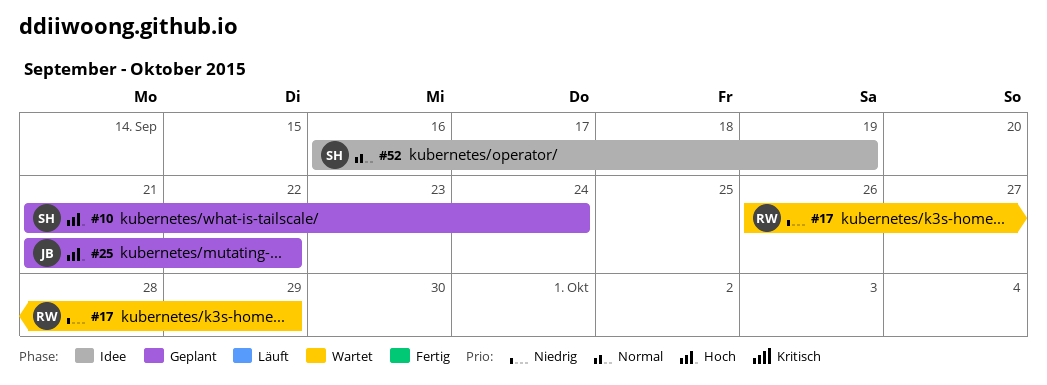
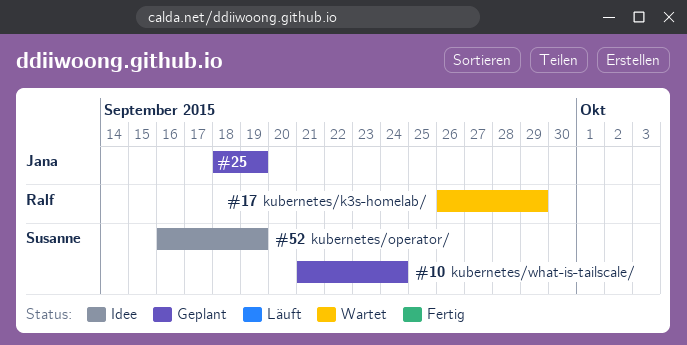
#25, start: Sep 21 -> Sep 18
#25, due: Sep 22 -> Sep 19

